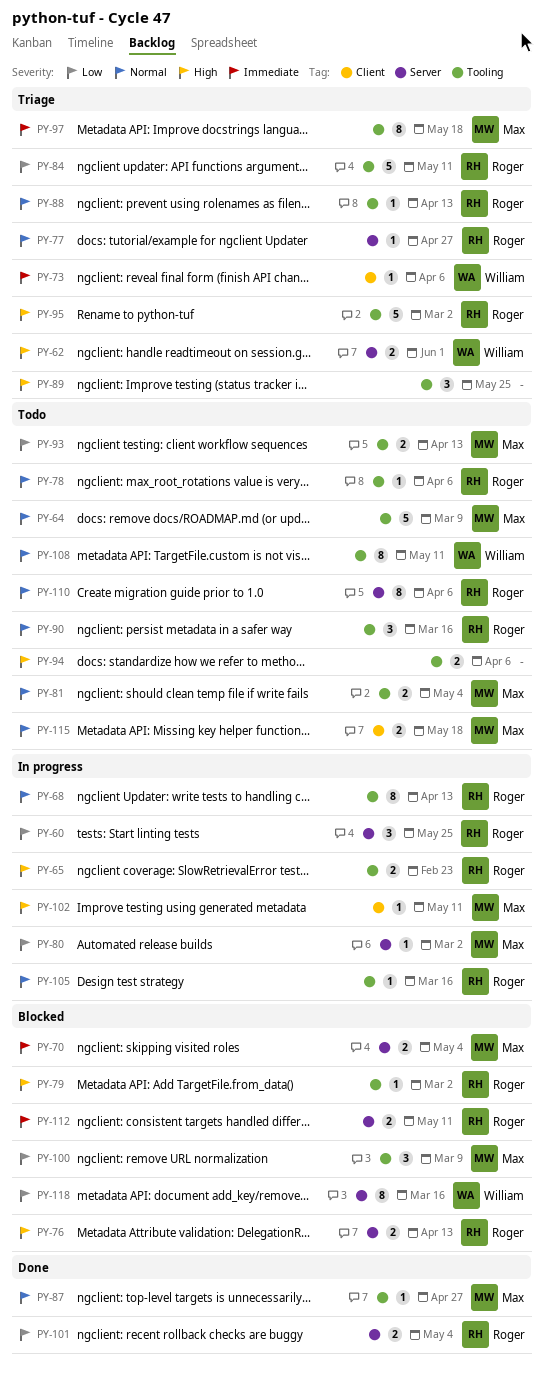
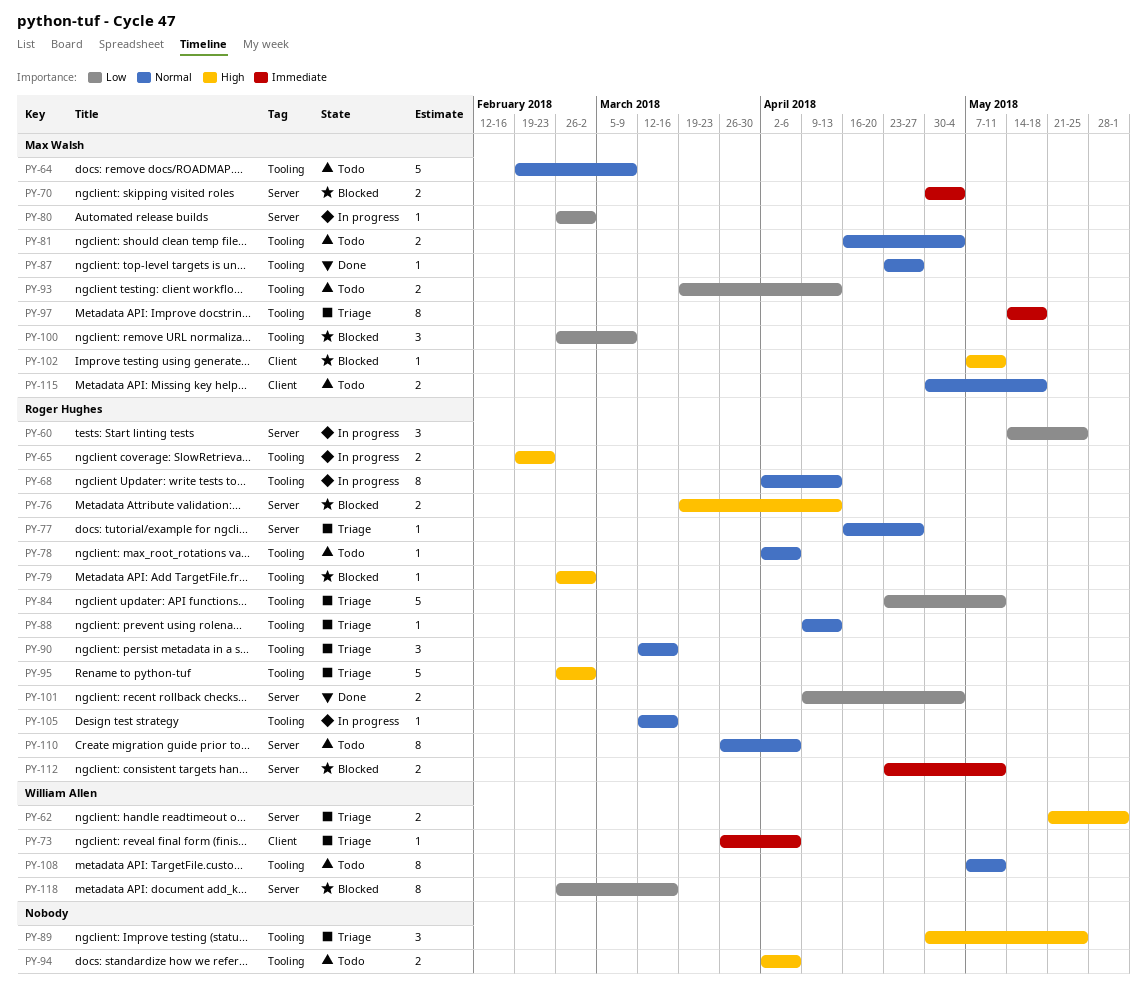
PY-90, status: Todo -> Triage
PY-102, status: In progress -> Blocked

